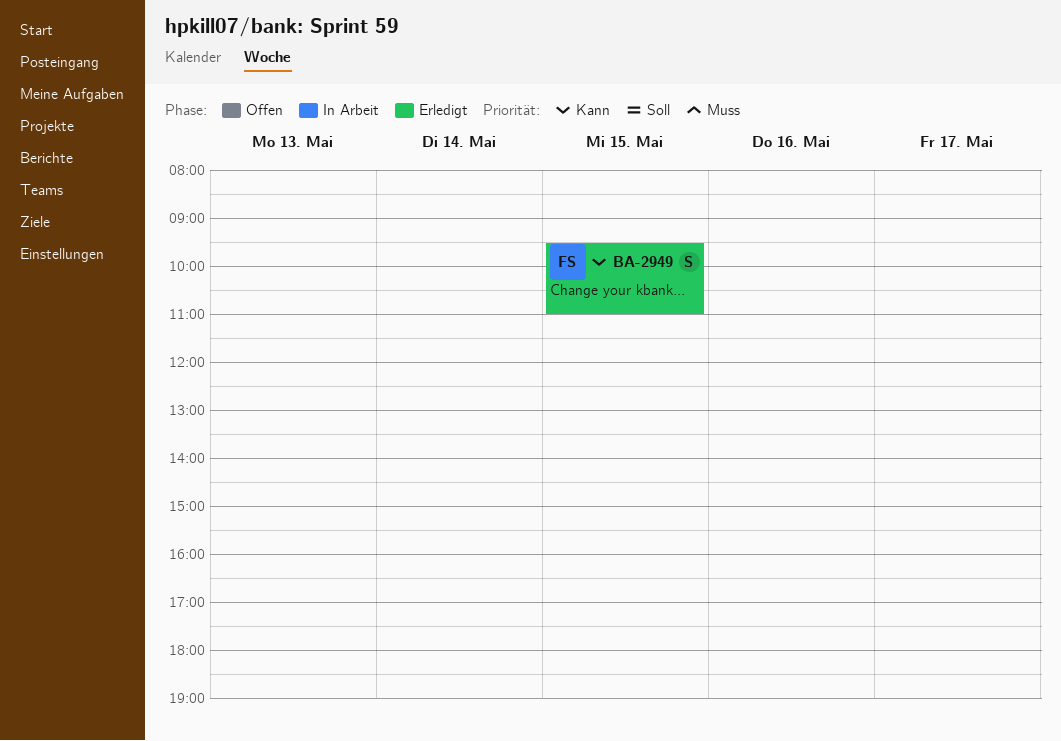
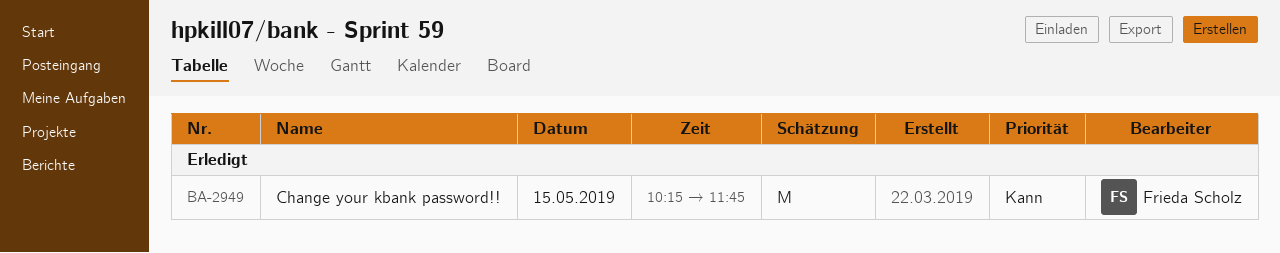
BA-2949, estimate: S -> M
BA-2949, begins: 09:30 -> 10:15
BA-2949, ends: 11:00 -> 11:45

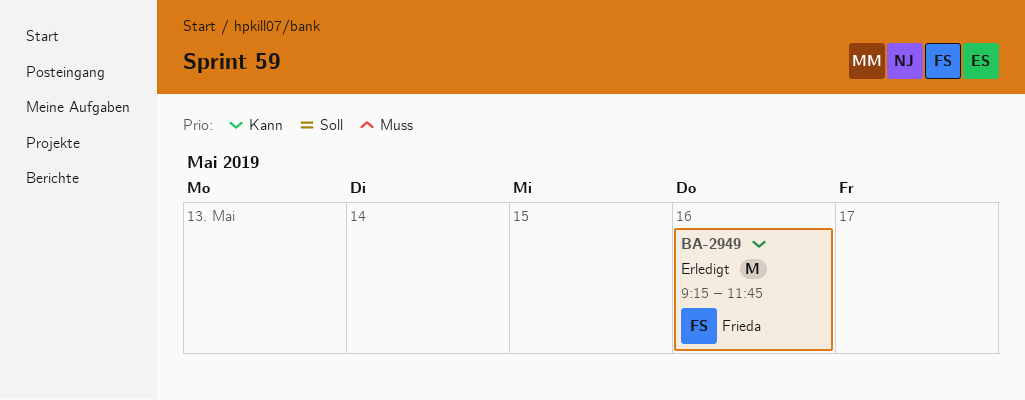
BA-2949, day: May 15 -> May 16
BA-2949, begins: 10:15 -> 09:15

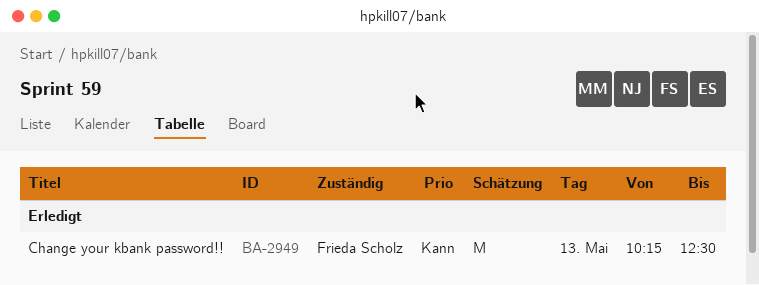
BA-2949, day: May 16 -> May 13
BA-2949, begins: 09:15 -> 10:15
BA-2949, ends: 11:45 -> 12:30

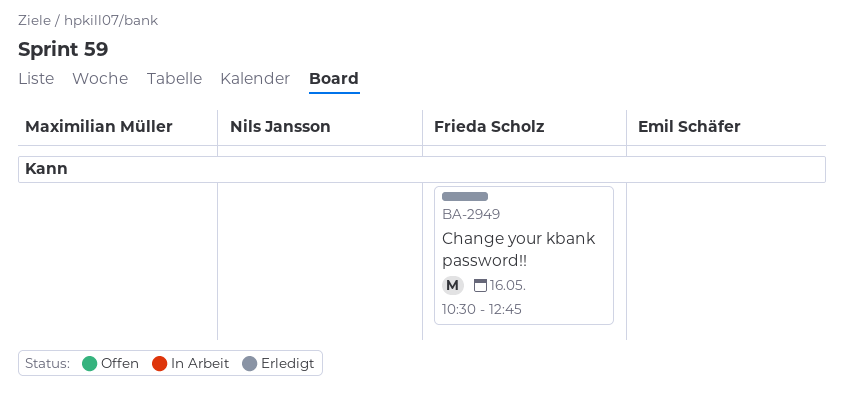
BA-2949, day: May 13 -> May 16
BA-2949, begins: 10:15 -> 10:30
BA-2949, ends: 12:30 -> 12:45

